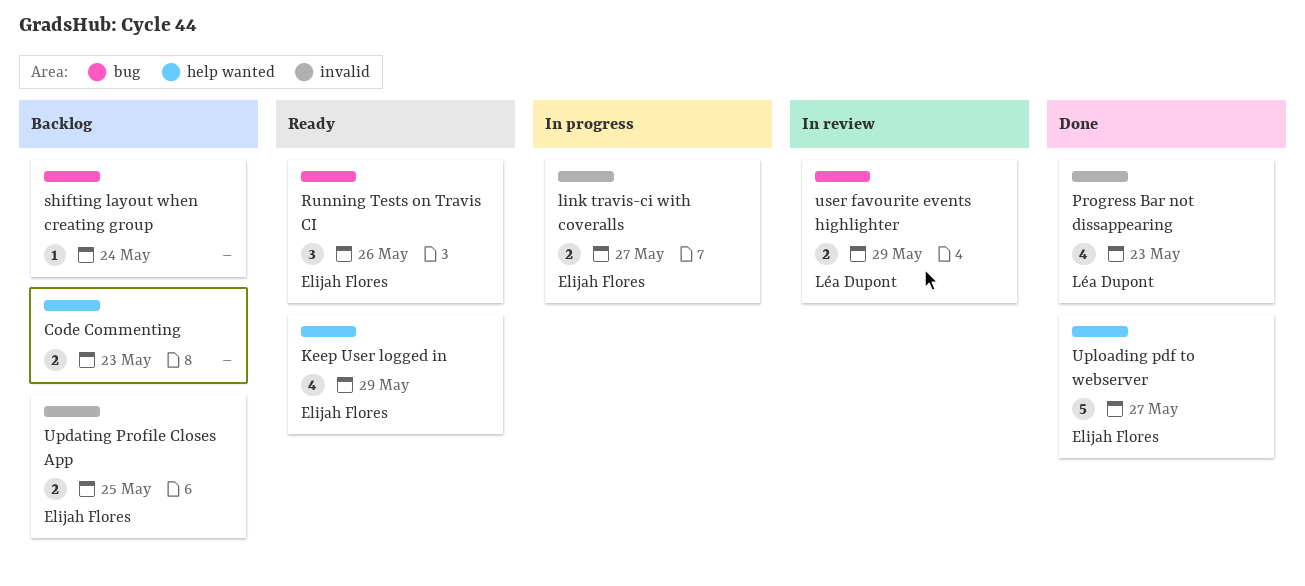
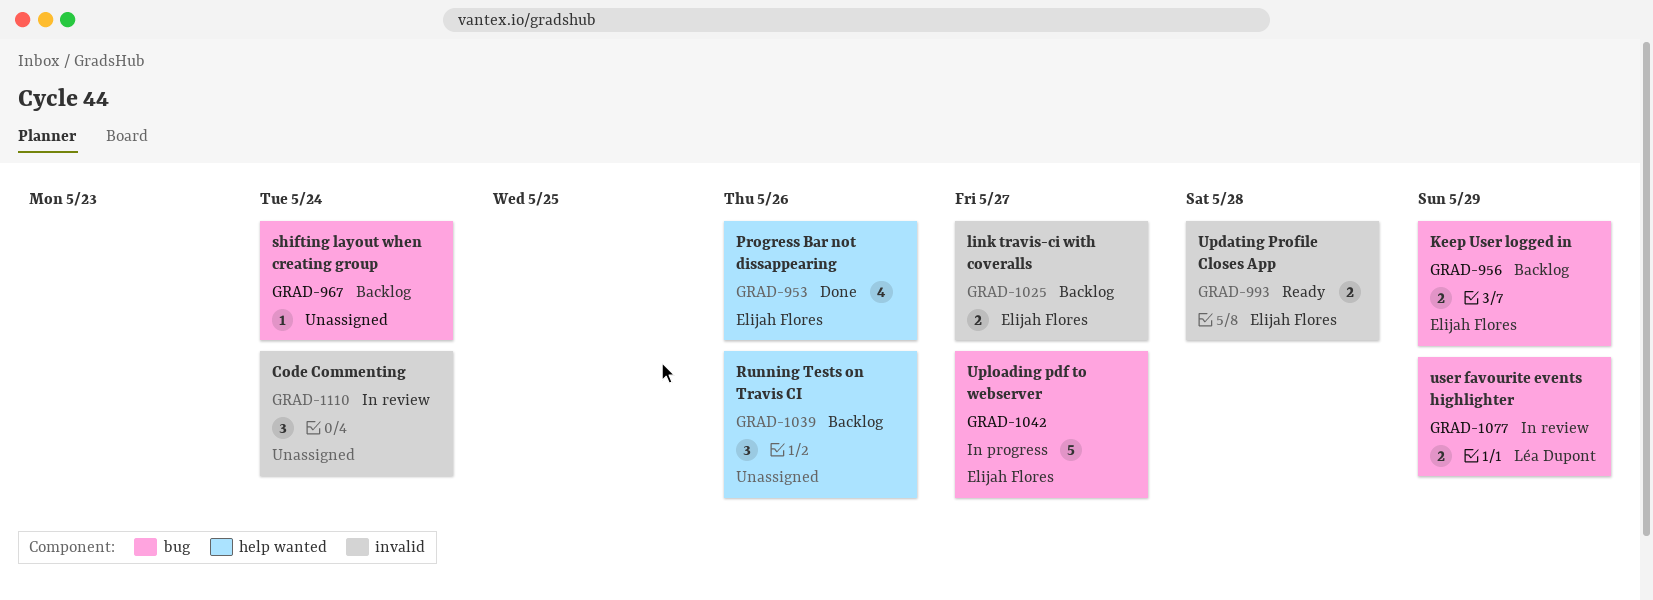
Code Commenting, status: Backlog -> In review
Code Commenting, label: help wanted -> invalid
Code Commenting, estimate: 2 -> 3
Code Commenting, due: May 23 -> May 24
Keep User logged in, status: Ready -> Backlog
Keep User logged in, label: help wanted -> bug
Keep User logged in, estimate: 4 -> 2
link travis-ci with coveralls, status: In progress -> Backlog
Progress Bar not dissappearing, owner: Léa Dupont -> Elijah Flores
Progress Bar not dissappearing, label: invalid -> help wanted
Progress Bar not dissappearing, due: May 23 -> May 26
Running Tests on Travis CI, status: Ready -> Backlog
Running Tests on Travis CI, owner: Elijah Flores -> none
Running Tests on Travis CI, label: bug -> help wanted
Updating Profile Closes App, status: Backlog -> Ready
Updating Profile Closes App, due: May 25 -> May 28
Uploading pdf to webserver, status: Done -> In progress
Uploading pdf to webserver, label: help wanted -> bug

